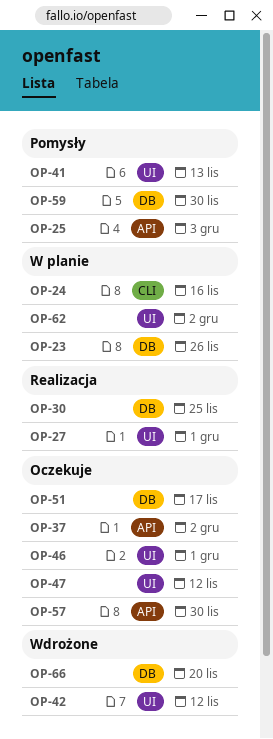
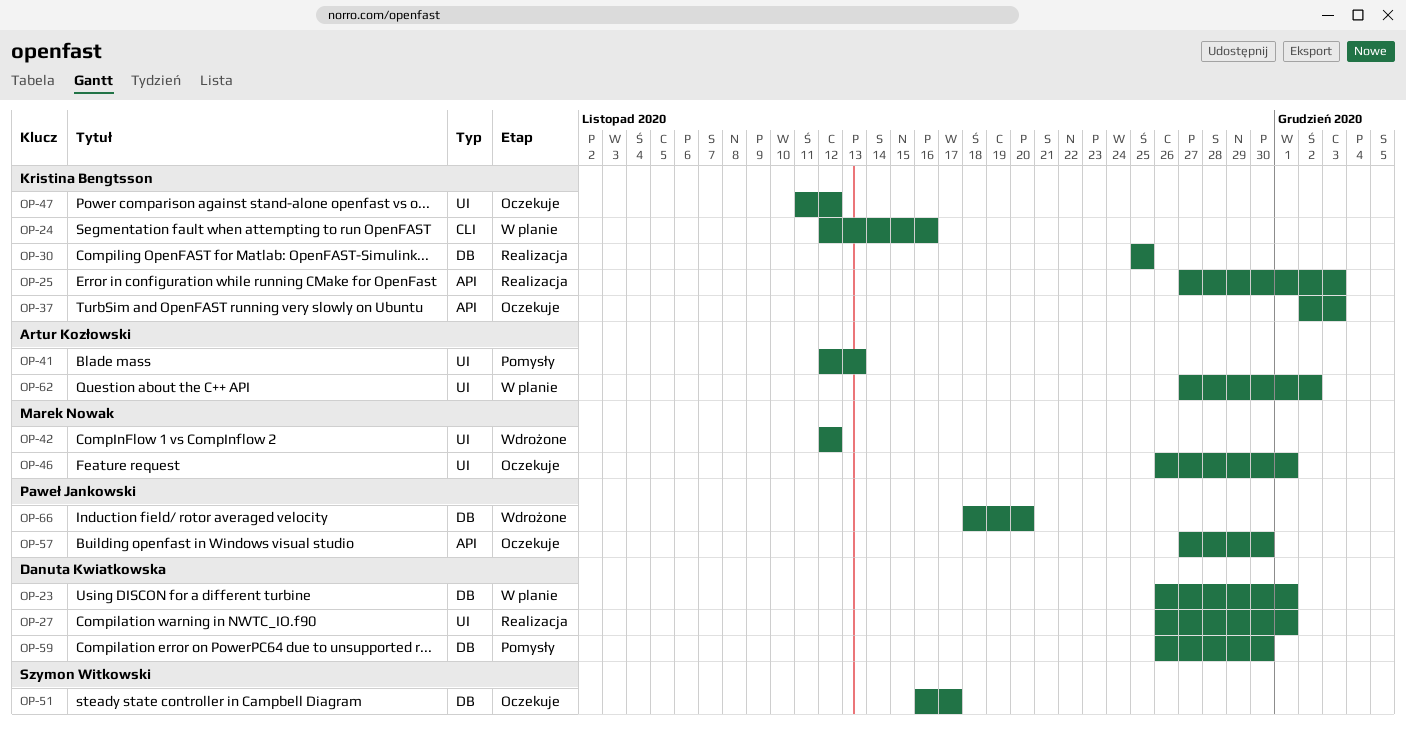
OP-23, due: Nov 26 -> Dec 1
OP-25, status: Pomysły -> Realizacja
OP-37, due: Dec 2 -> Dec 3

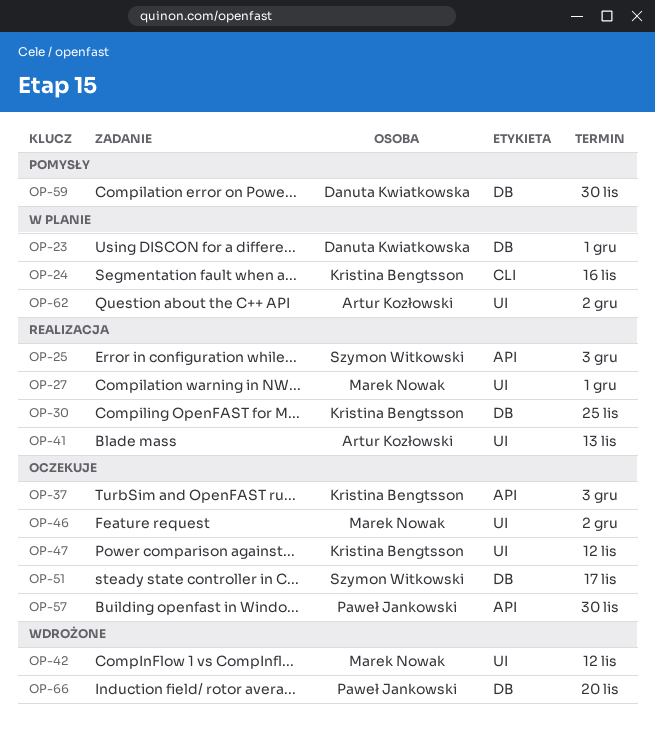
OP-25, owner: Kristina Bengtsson -> Szymon Witkowski
OP-27, owner: Danuta Kwiatkowska -> Marek Nowak
OP-41, status: Pomysły -> Realizacja
OP-46, due: Dec 1 -> Dec 2

